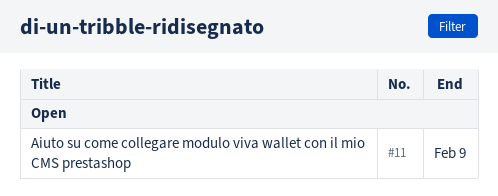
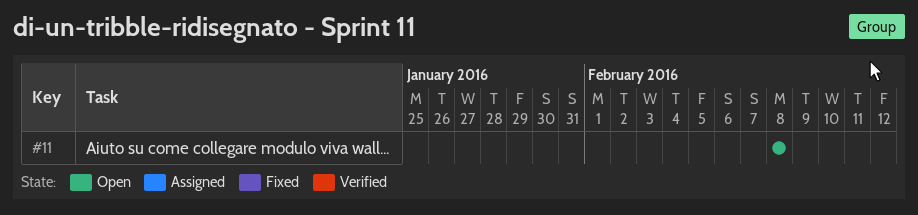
#11, due: Feb 9 -> Feb 8

